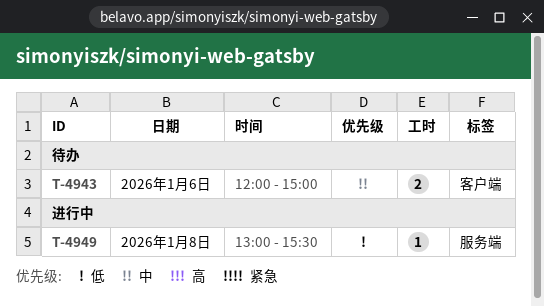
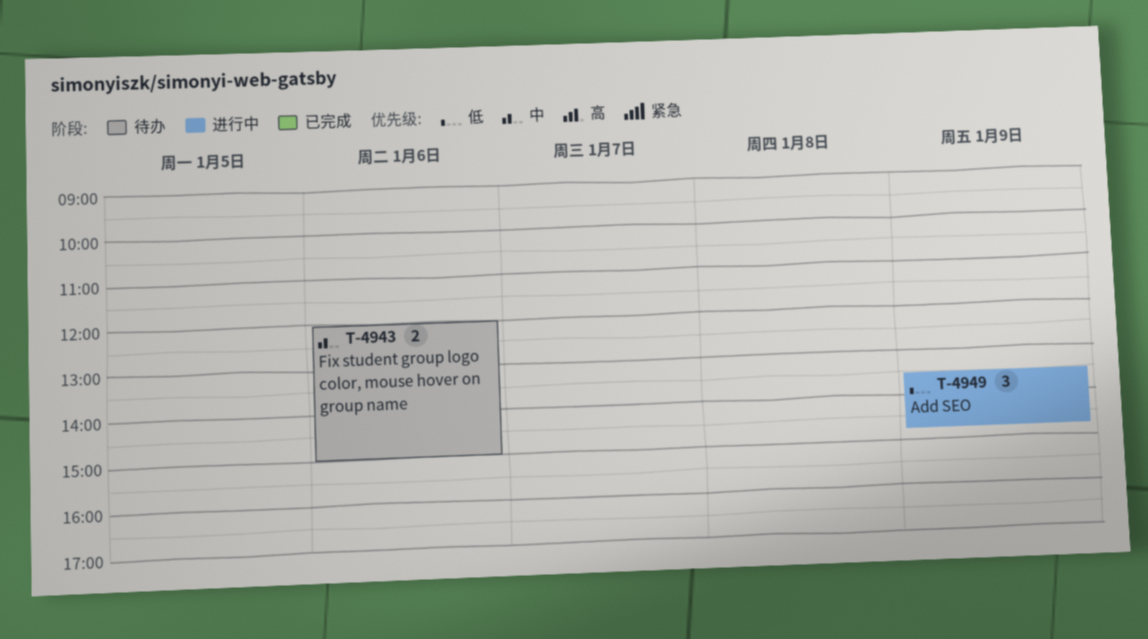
T-4949, estimate: 1 -> 3
T-4949, day: Jan 8 -> Jan 9
T-4949, begins: 13:00 -> 13:30
T-4949, ends: 15:30 -> 14:45

